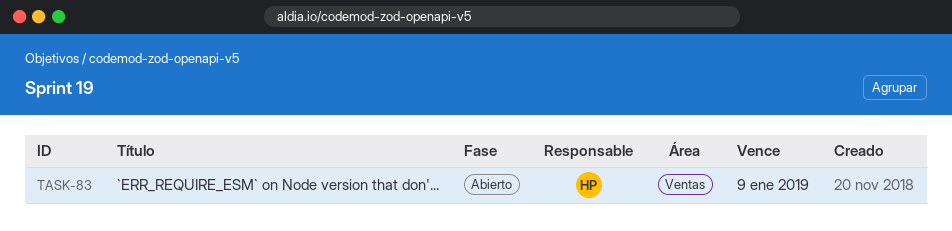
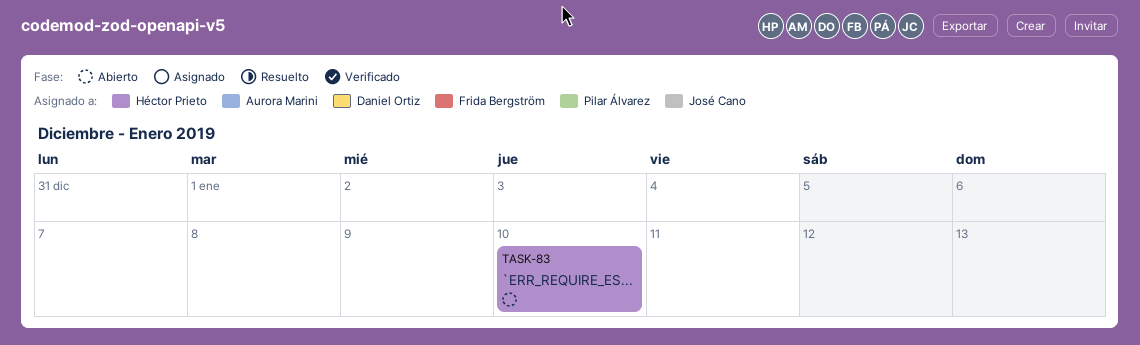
TASK-83, due: Jan 9 -> Jan 10

